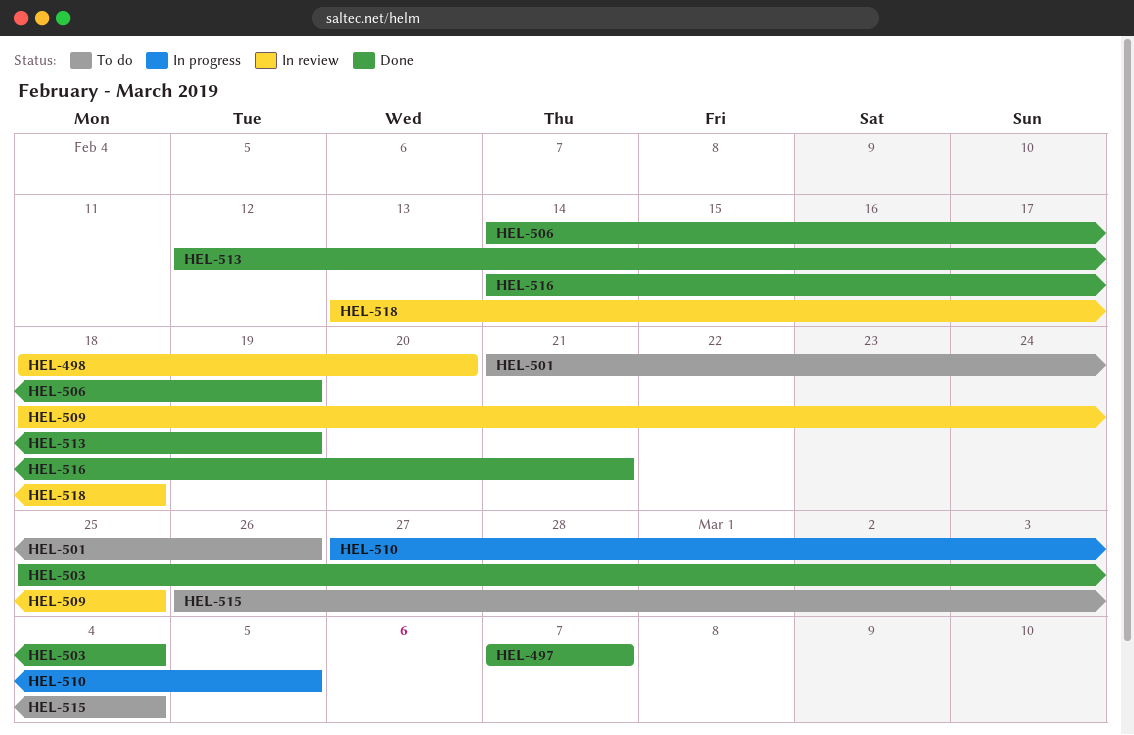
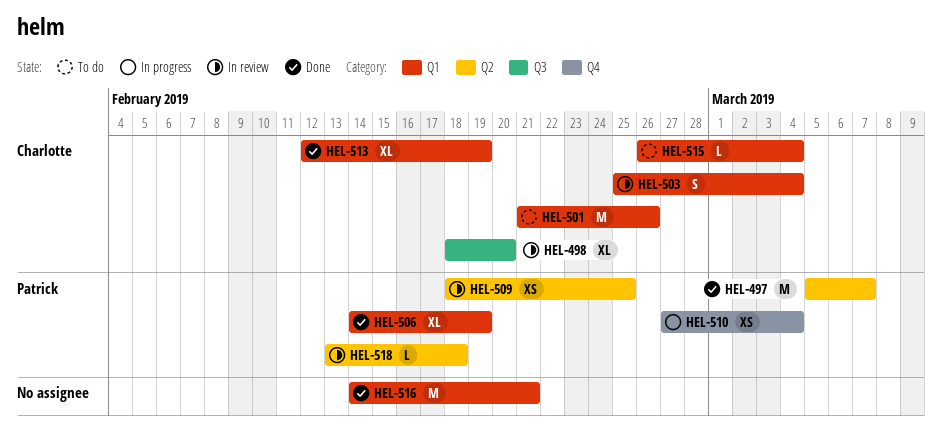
HEL-497, start: Mar 7 -> Mar 5
HEL-503, status: Done -> In review
HEL-510, due: Mar 5 -> Mar 4

